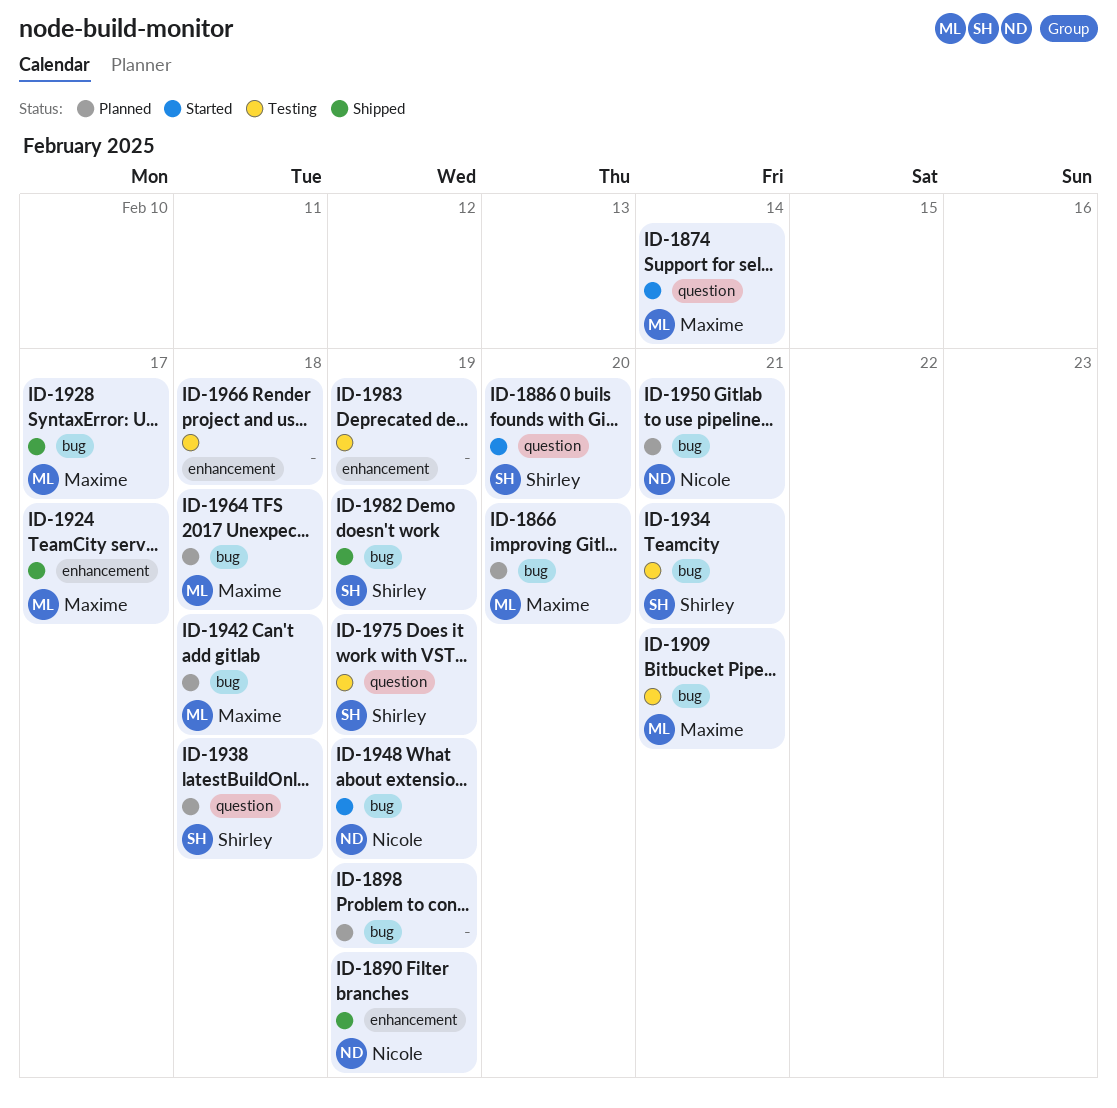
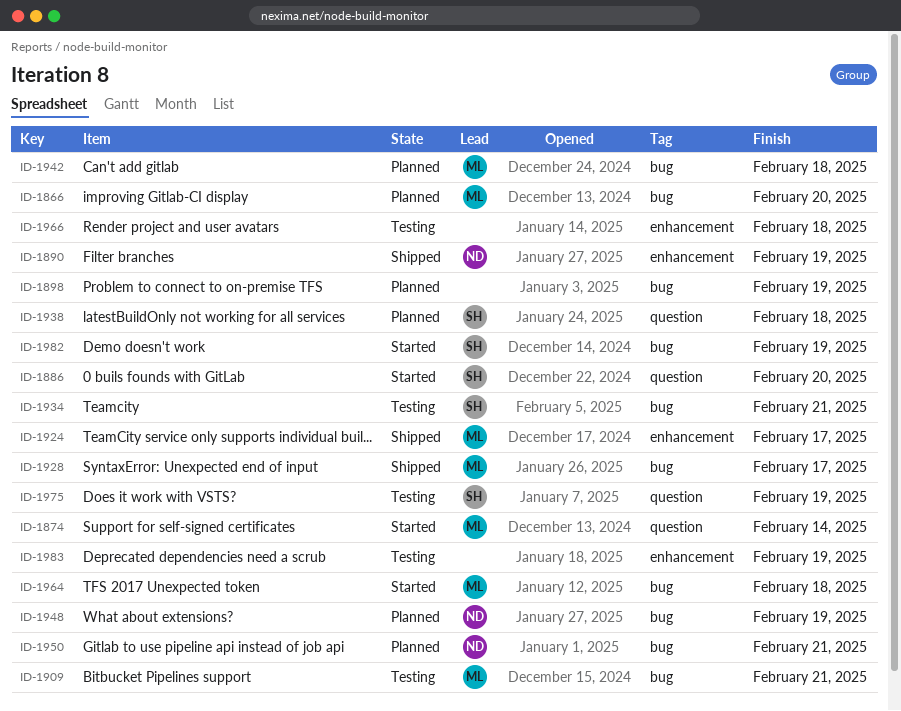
ID-1948, status: Started -> Planned
ID-1964, status: Planned -> Started
ID-1982, status: Shipped -> Started

